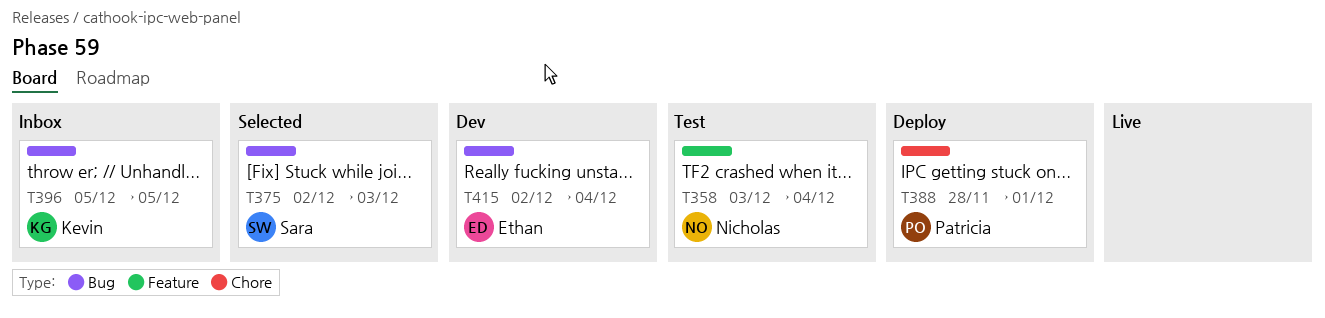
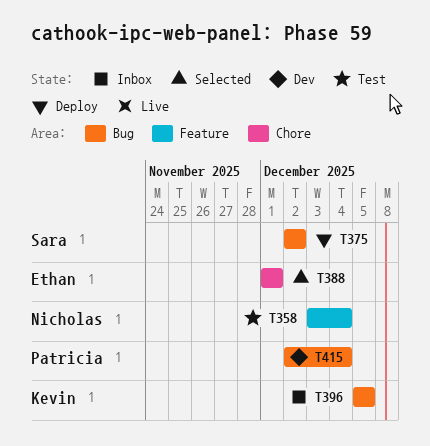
T375, status: Selected -> Deploy
T375, due: Dec 3 -> Dec 2
T388, status: Deploy -> Selected
T388, owner: Patricia -> Ethan
T388, start: Nov 28 -> Dec 1
T415, owner: Ethan -> Patricia

